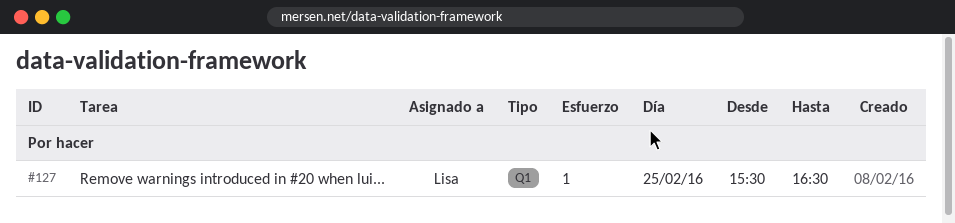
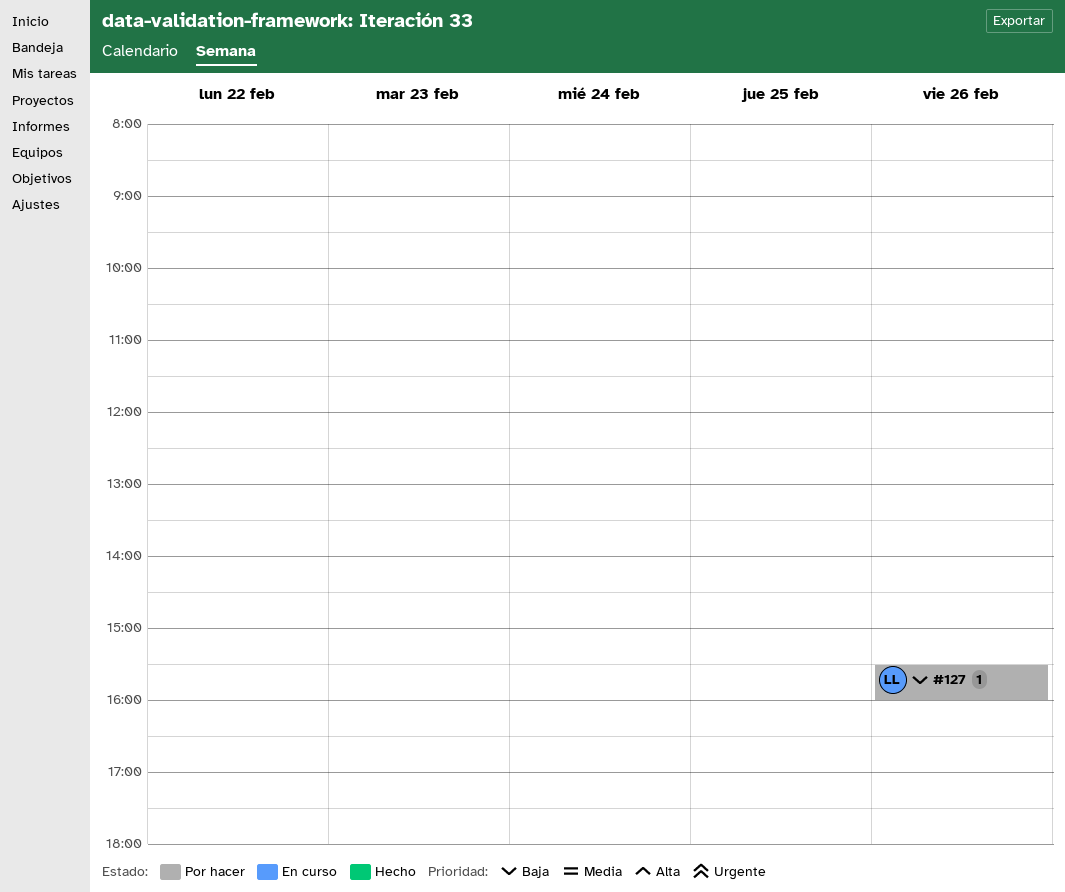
#127, day: Feb 25 -> Feb 26
#127, ends: 16:30 -> 16:00

